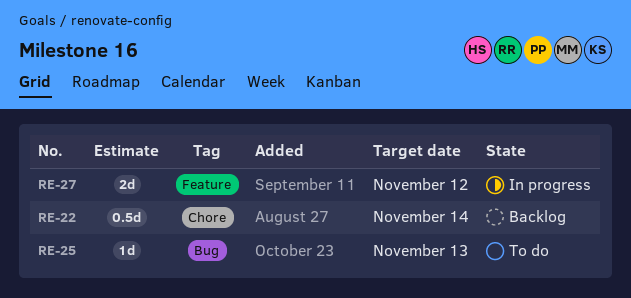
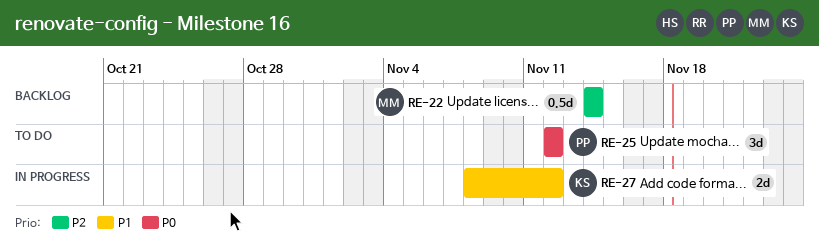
RE-25, estimate: 1d -> 3d
RE-25, due: Nov 13 -> Nov 12

